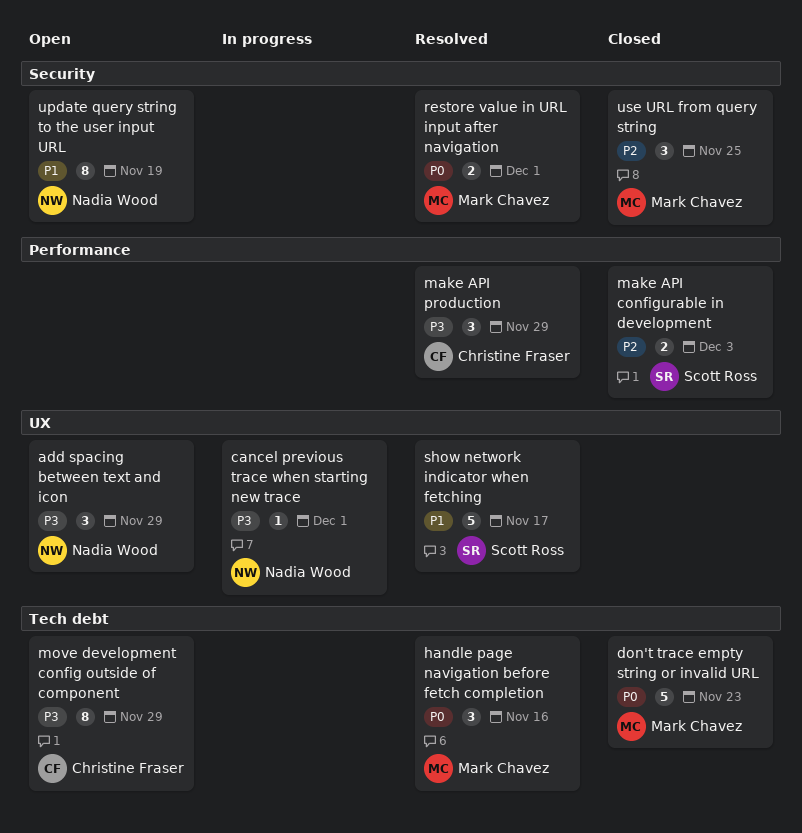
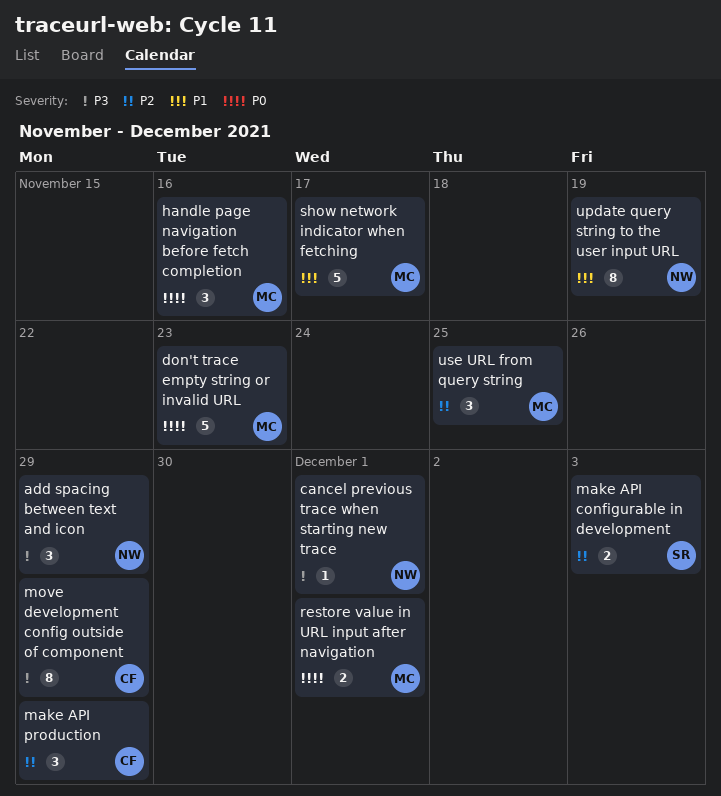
make API production, priority: P3 -> P2
show network indicator when fetching, owner: Scott Ross -> Mark Chavez

